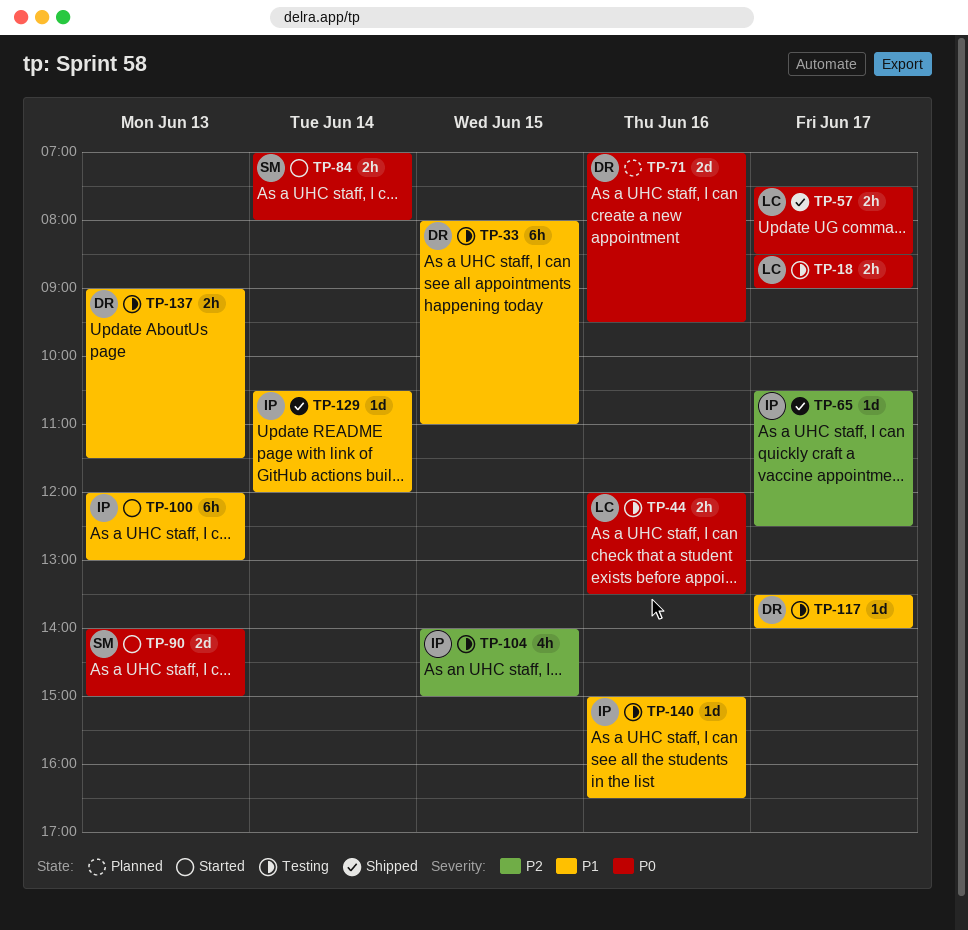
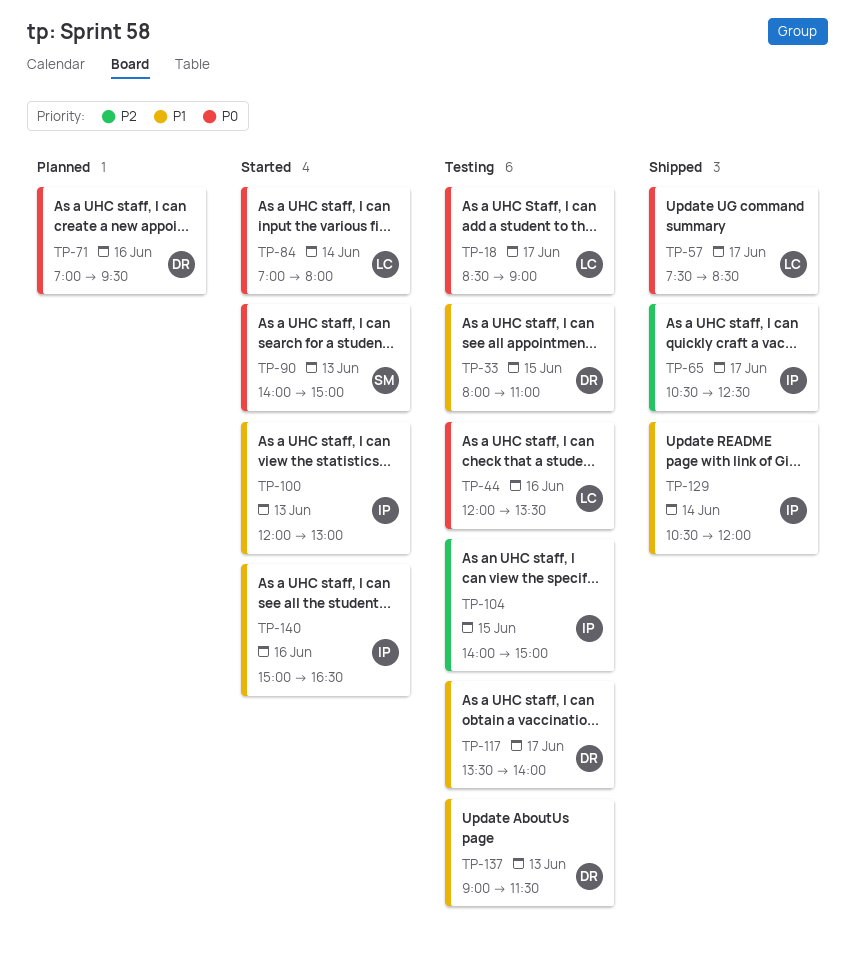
TP-84, owner: SM -> LC
TP-140, status: Testing -> Started

